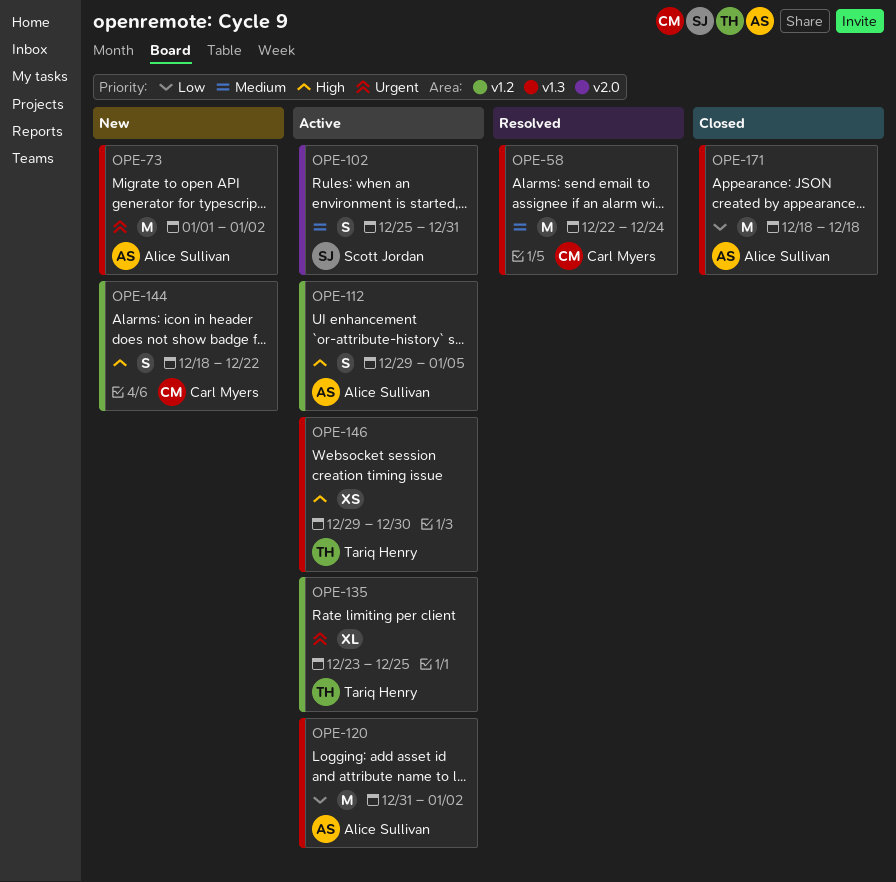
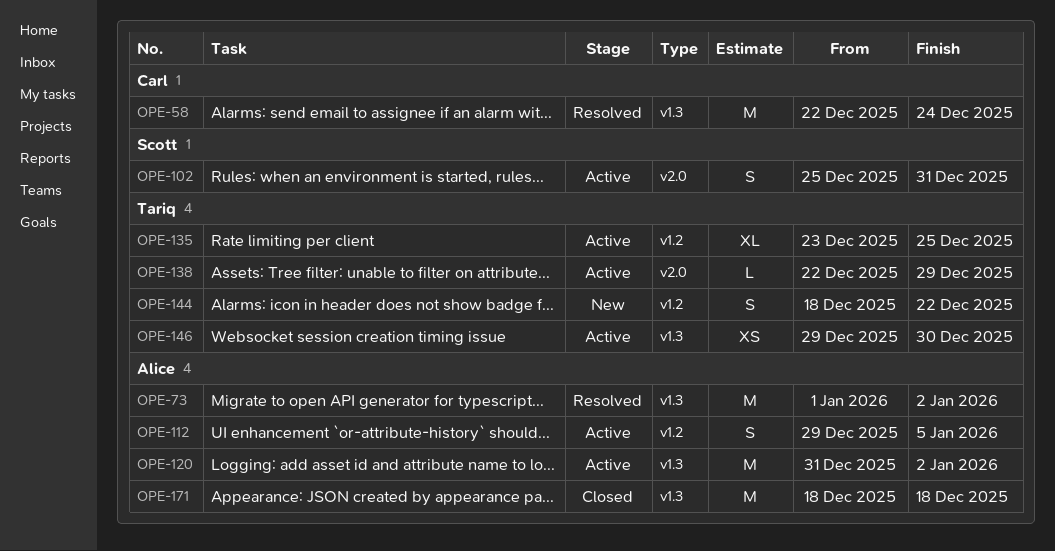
OPE-73, status: New -> Resolved
OPE-138: none -> present
OPE-144, owner: Carl Myers -> Tariq Henry

